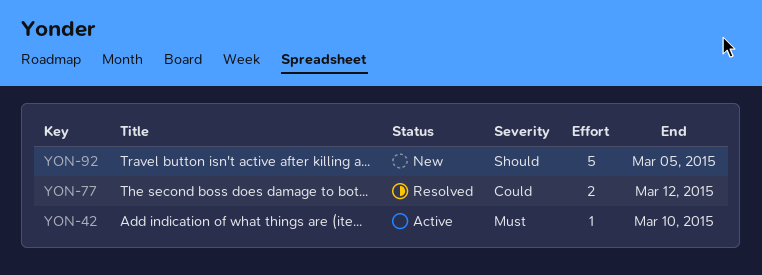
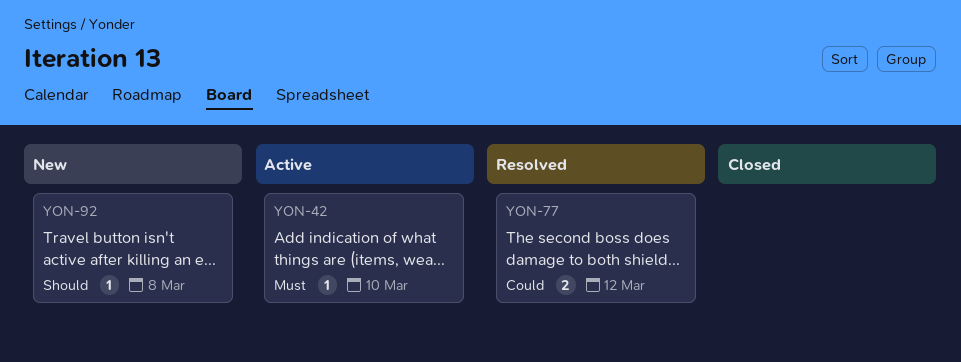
YON-92, estimate: 5 -> 1
YON-92, due: Mar 5 -> Mar 8

